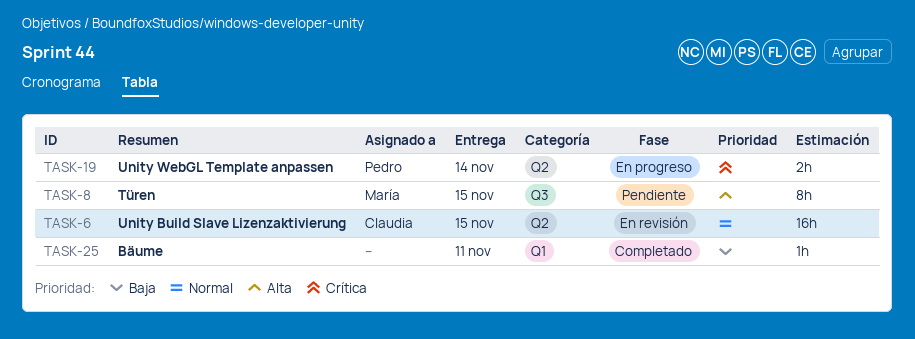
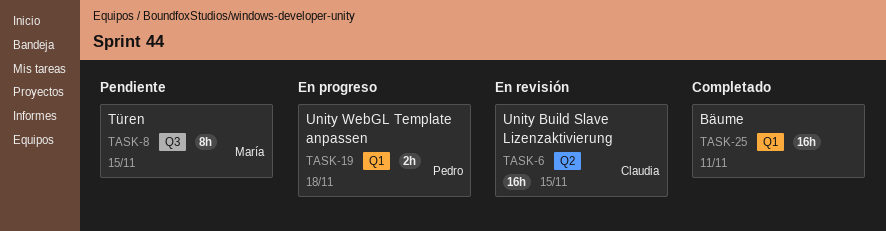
TASK-19, label: Q2 -> Q1
TASK-19, due: Nov 14 -> Nov 18
TASK-25, estimate: 1h -> 16h

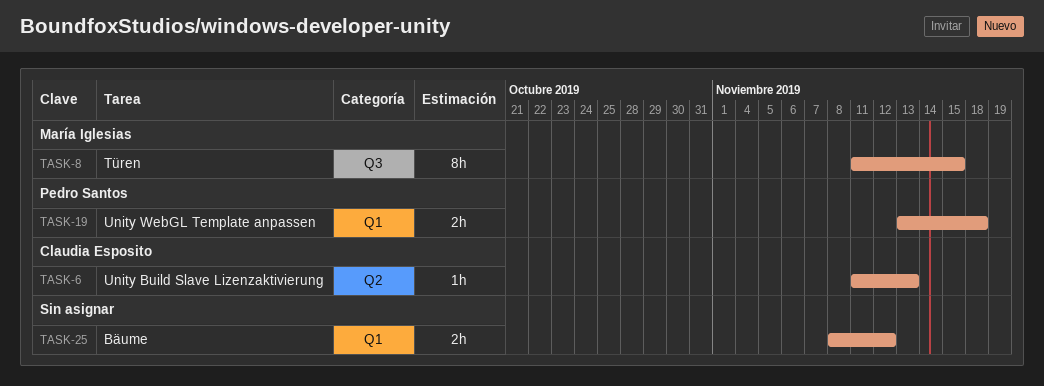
TASK-6, estimate: 16h -> 1h
TASK-6, due: Nov 15 -> Nov 13
TASK-25, estimate: 16h -> 2h
TASK-25, due: Nov 11 -> Nov 12

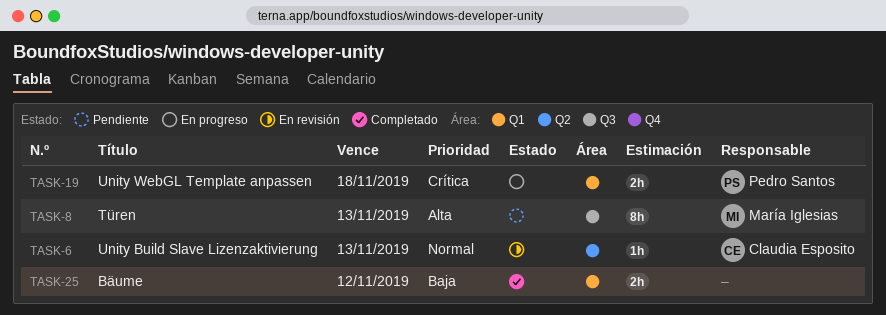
TASK-8, due: Nov 15 -> Nov 13

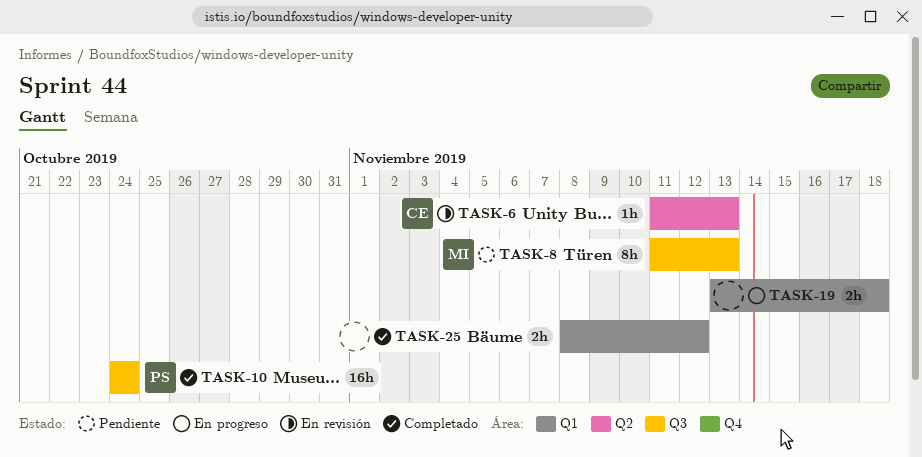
TASK-10: none -> present
TASK-19, owner: Pedro Santos -> none

